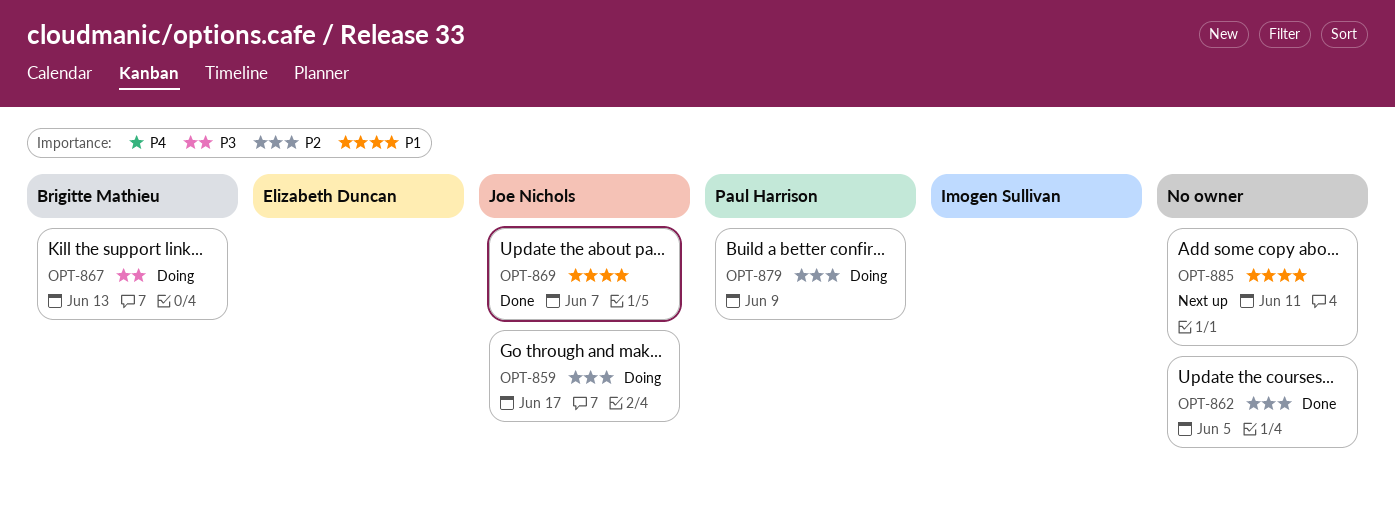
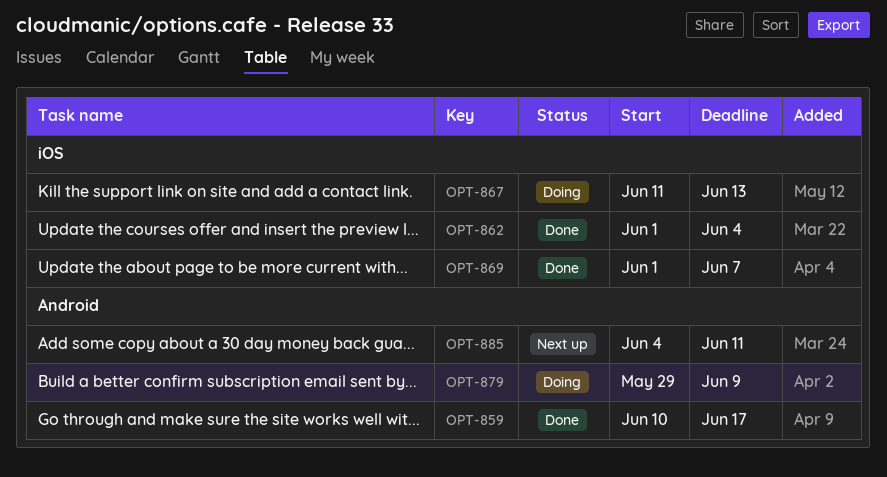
OPT-859, status: Doing -> Done
OPT-862, due: Jun 5 -> Jun 4

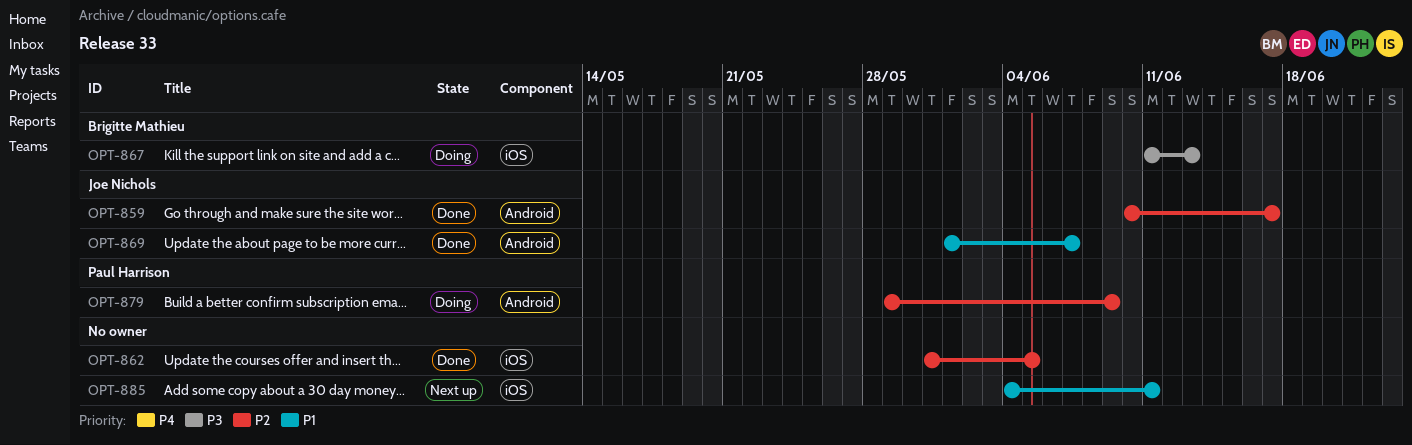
OPT-862, start: Jun 1 -> May 31
OPT-862, due: Jun 4 -> Jun 5
OPT-869, label: iOS -> Android
OPT-885, label: Android -> iOS

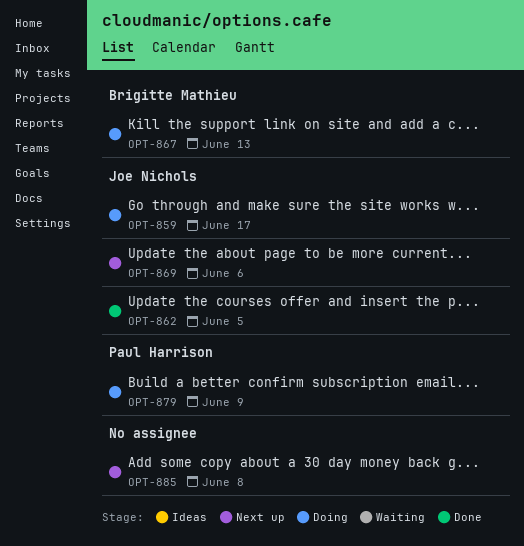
OPT-859, status: Done -> Doing
OPT-862, owner: none -> Joe Nichols
OPT-869, status: Done -> Next up
OPT-869, due: Jun 7 -> Jun 6
OPT-885, due: Jun 11 -> Jun 8

